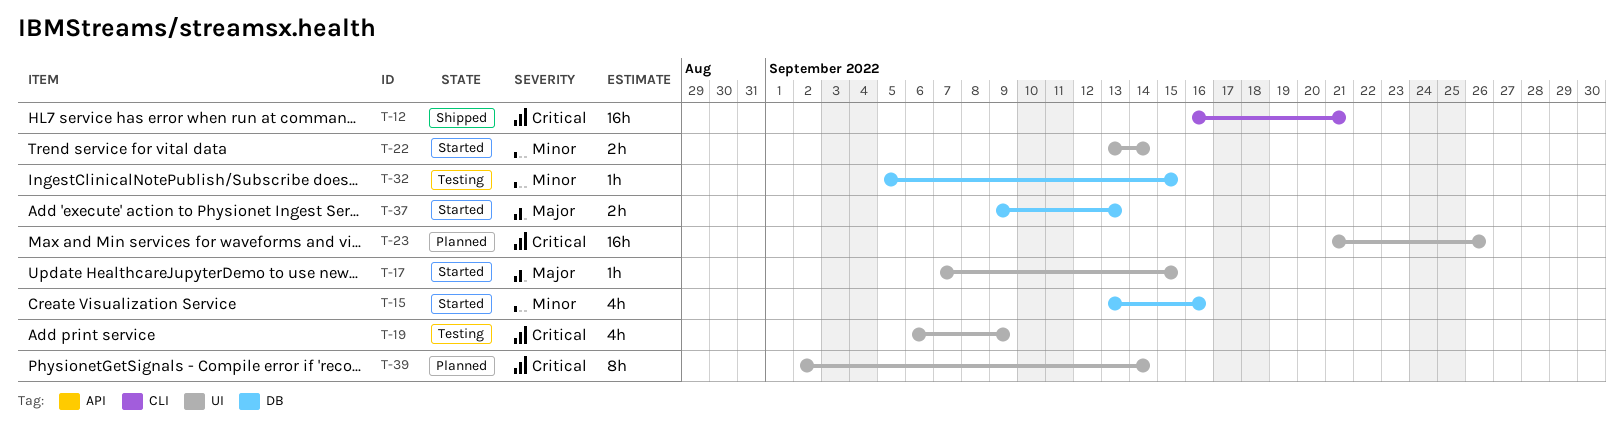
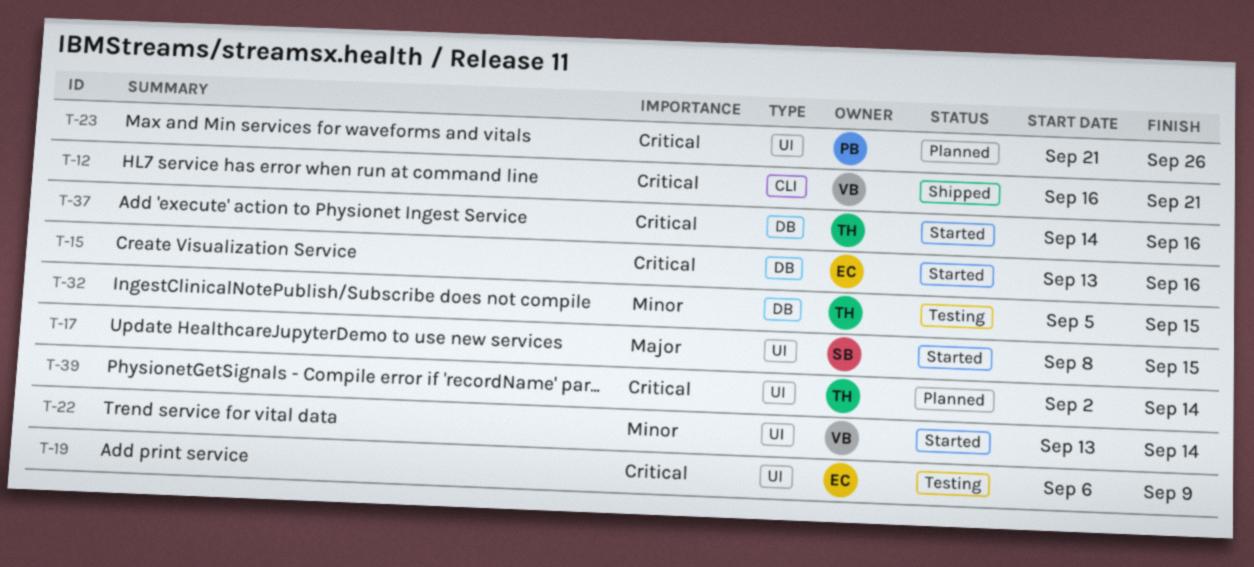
T-15, priority: Minor -> Critical
T-17, start: Sep 7 -> Sep 8
T-37, priority: Major -> Critical
T-37, start: Sep 9 -> Sep 14
T-37, due: Sep 13 -> Sep 16

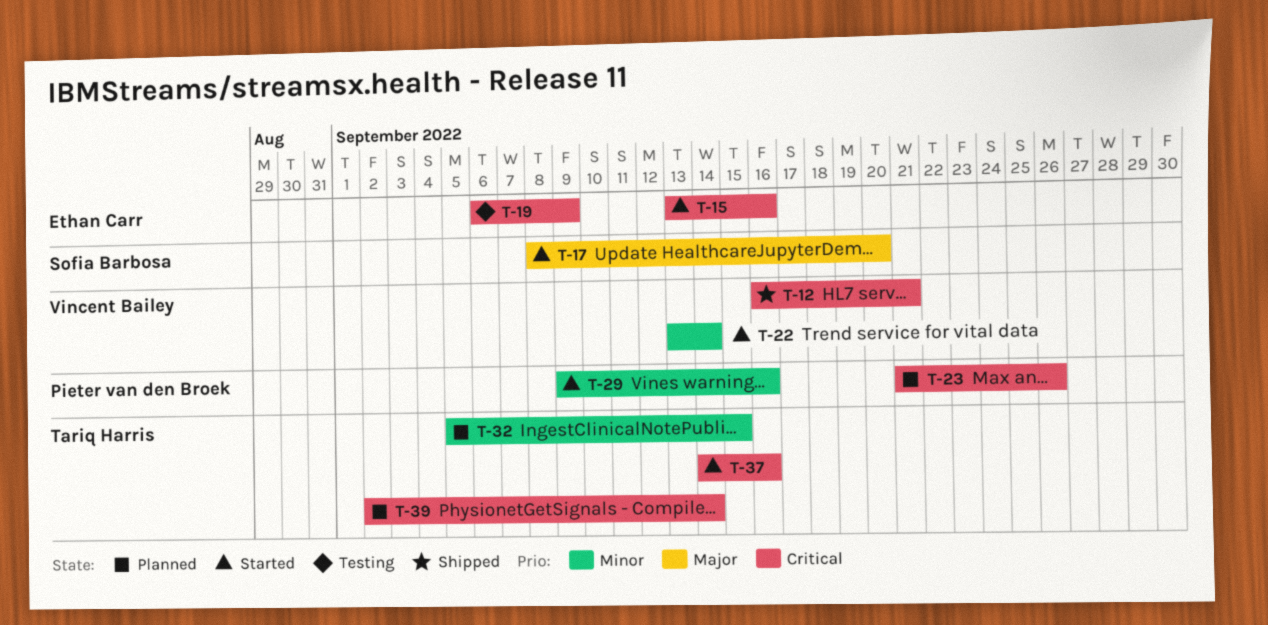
T-17, due: Sep 15 -> Sep 20
T-29: none -> present
T-32, status: Testing -> Planned

